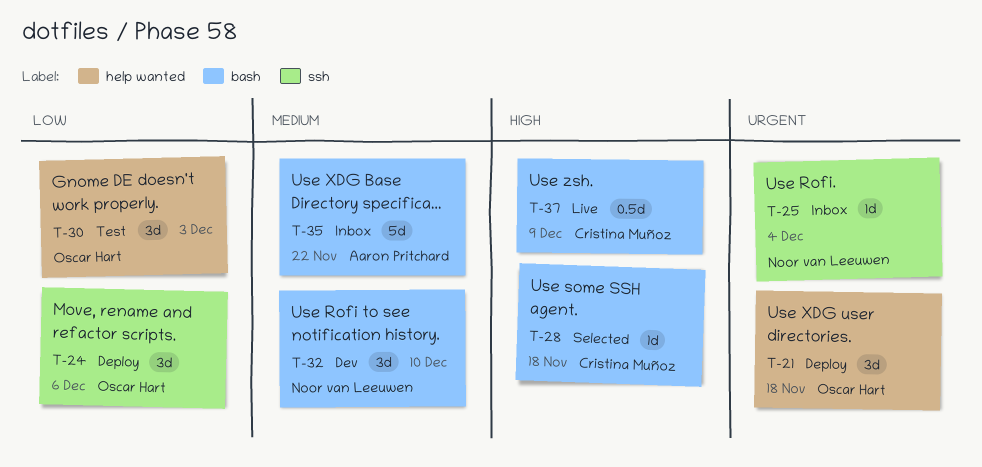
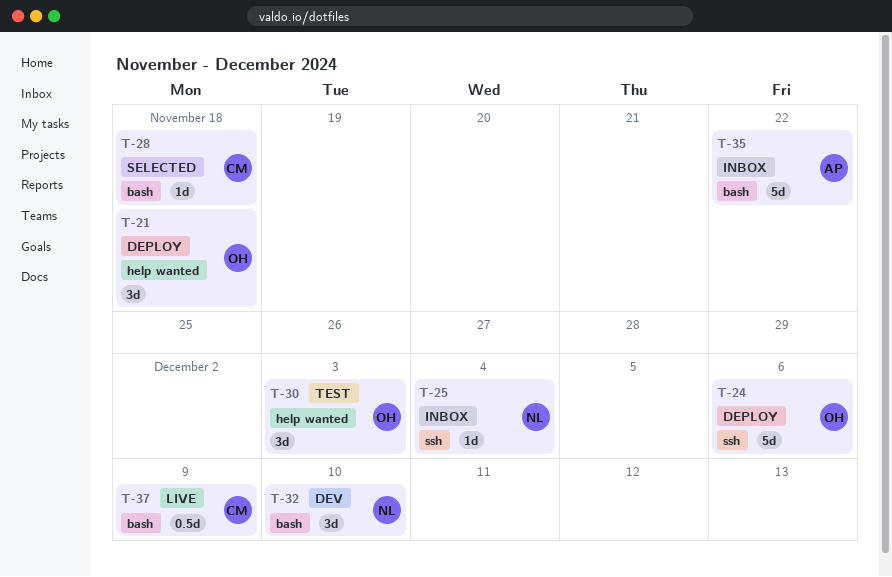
T-24, estimate: 3d -> 5d

